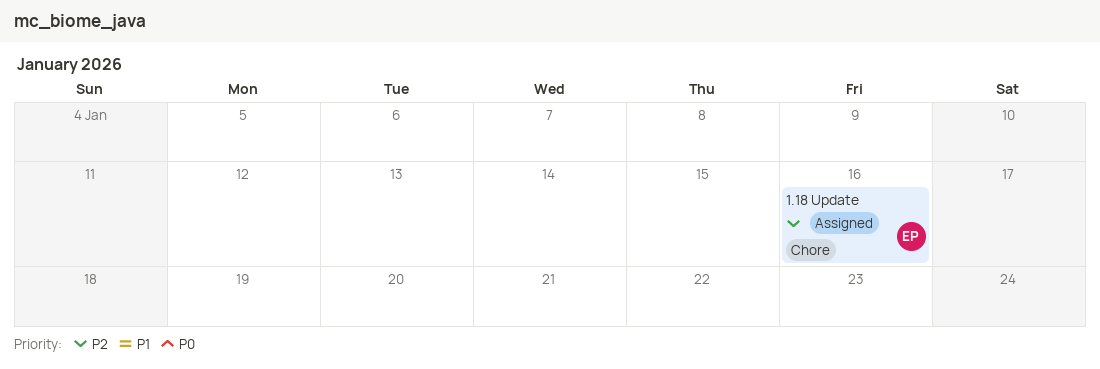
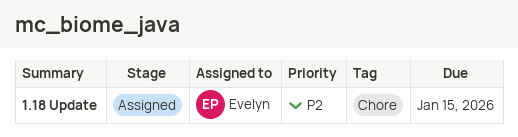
1.18 Update, due: Jan 16 -> Jan 15

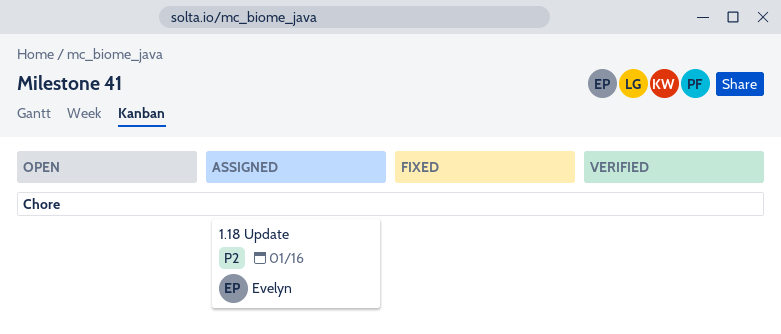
1.18 Update, due: Jan 15 -> Jan 16

